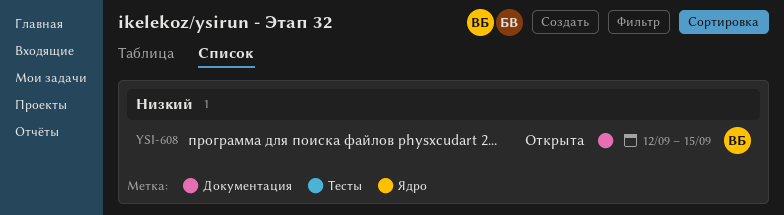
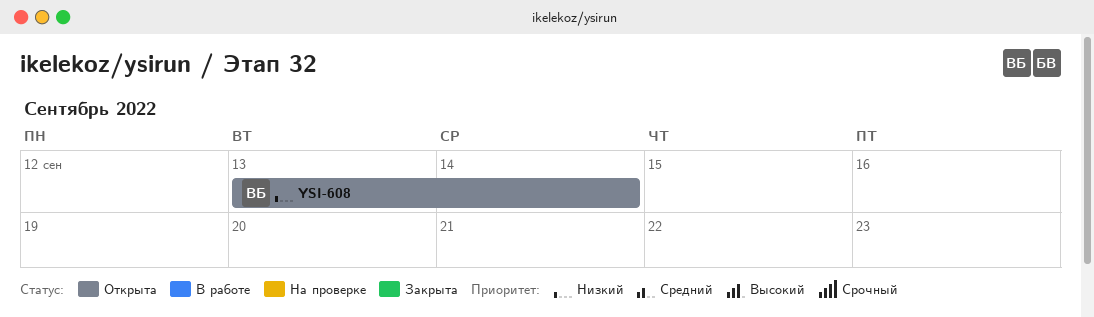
YSI-608, start: Sep 12 -> Sep 13
YSI-608, due: Sep 15 -> Sep 14

